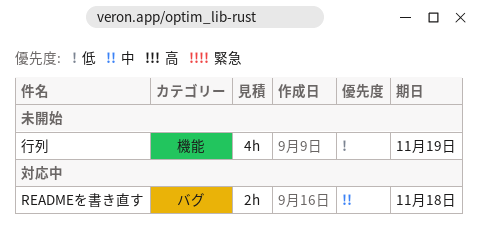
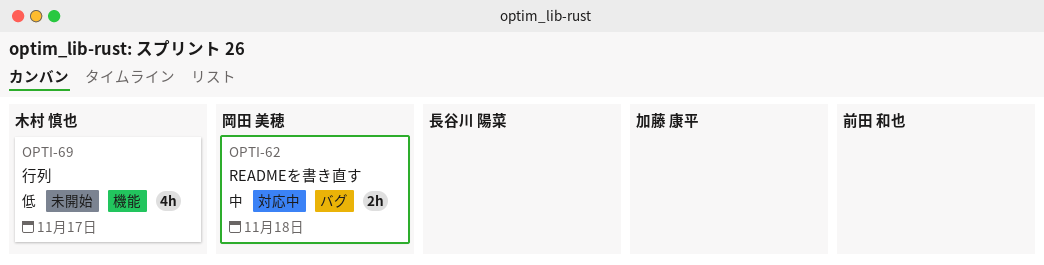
行列, due: Nov 19 -> Nov 17

